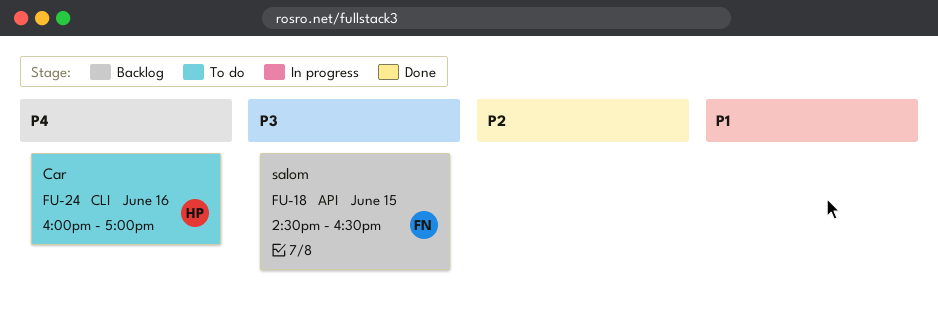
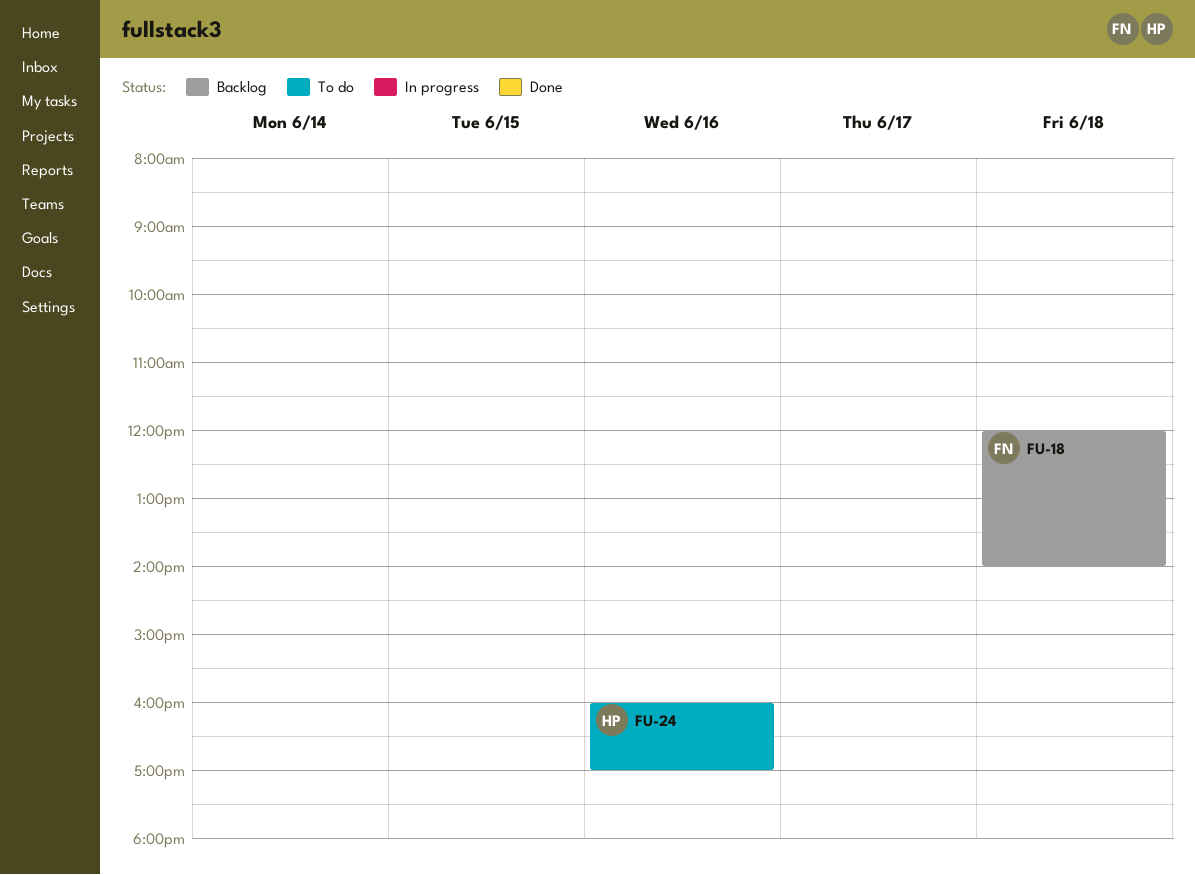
FU-18, day: Jun 15 -> Jun 18
FU-18, begins: 14:30 -> 12:00
FU-18, ends: 16:30 -> 14:00

